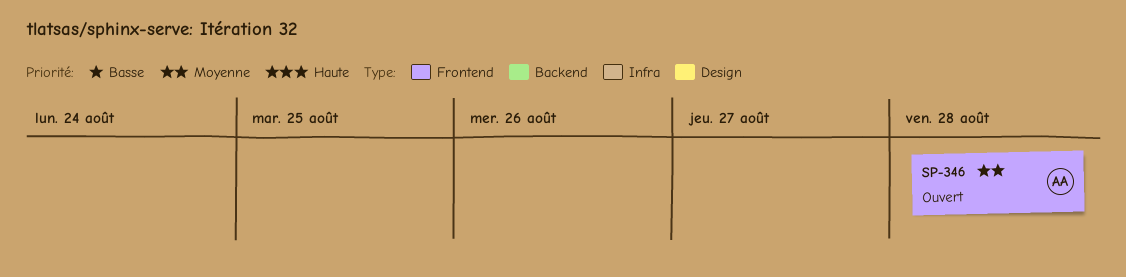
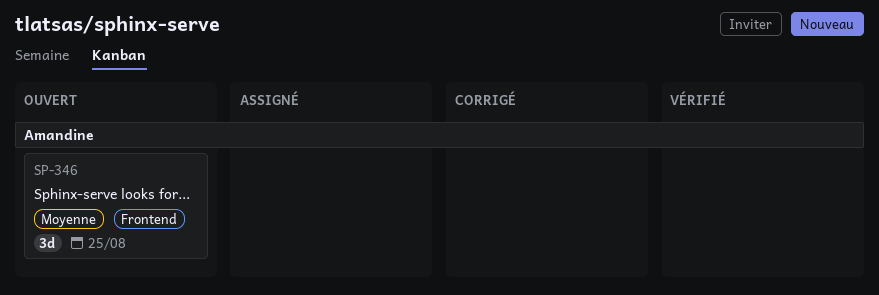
SP-346, due: Aug 28 -> Aug 25

